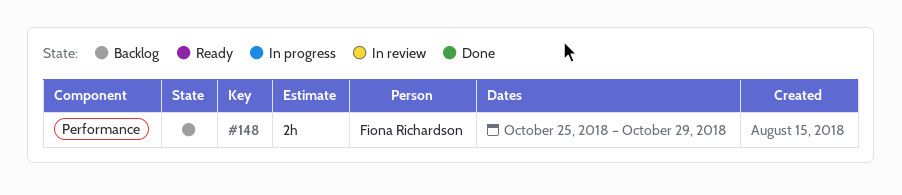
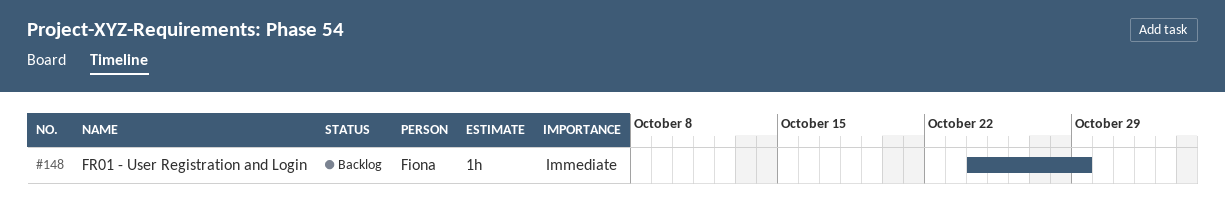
#148, estimate: 2h -> 1h
#148, start: Oct 25 -> Oct 24

